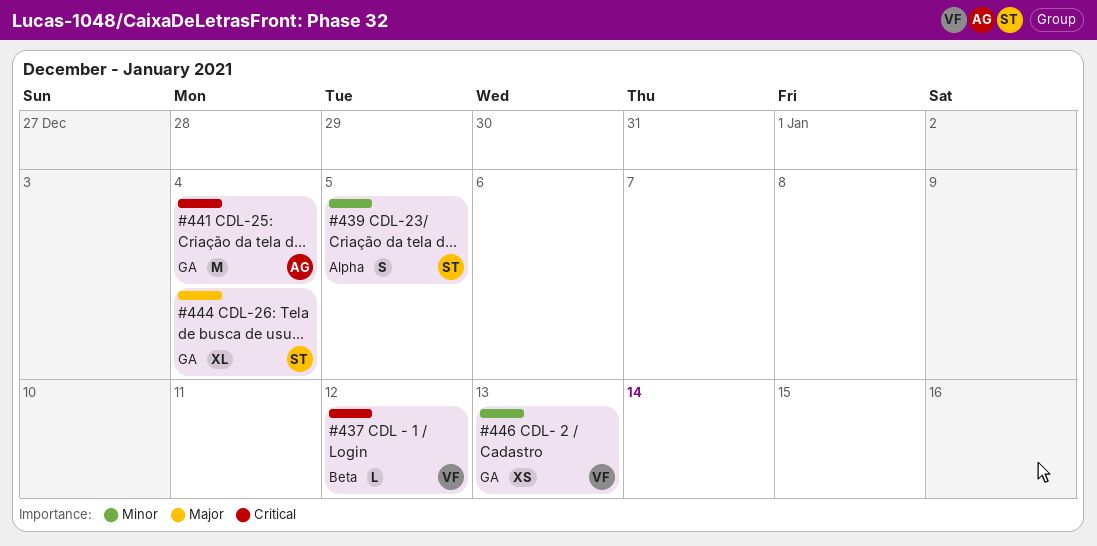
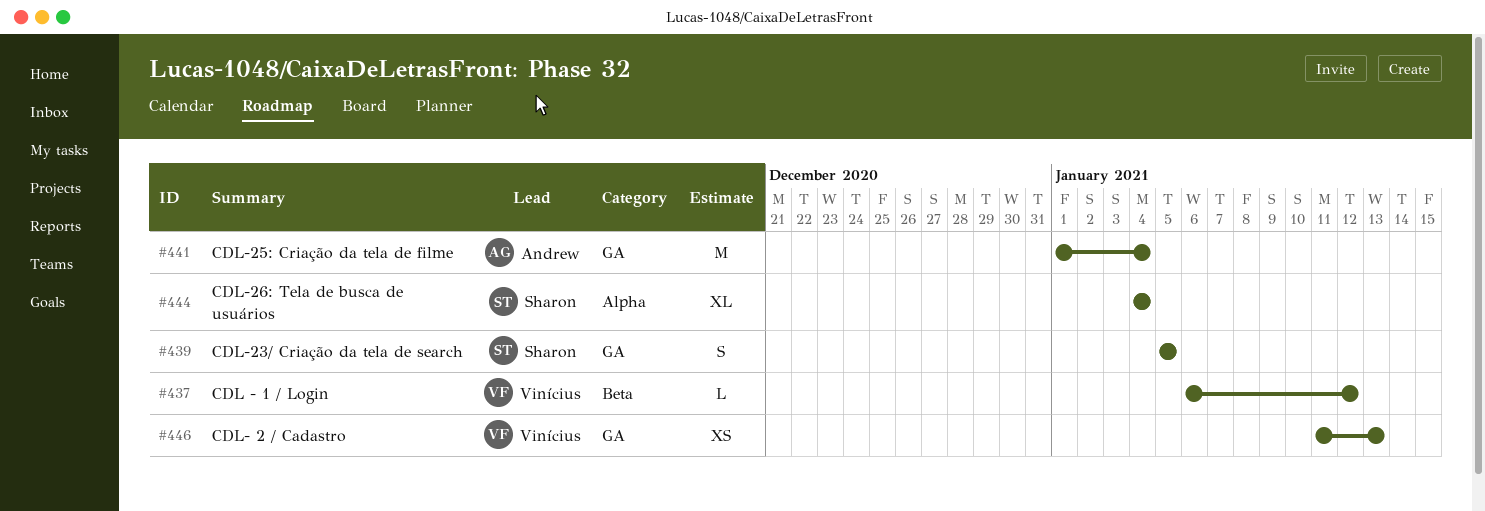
#439, label: Alpha -> GA
#444, label: GA -> Alpha

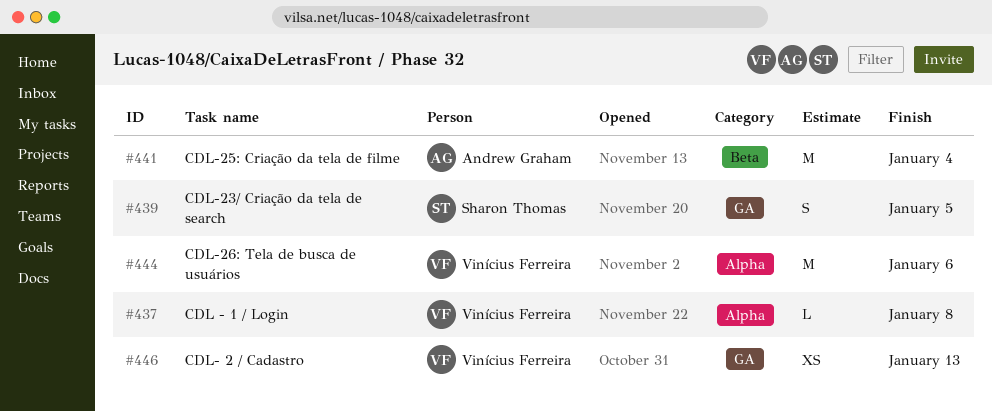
#437, label: Beta -> Alpha
#437, due: Jan 12 -> Jan 8
#441, label: GA -> Beta
#444, owner: Sharon Thomas -> Vinícius Ferreira
#444, estimate: XL -> M
#444, due: Jan 4 -> Jan 6

